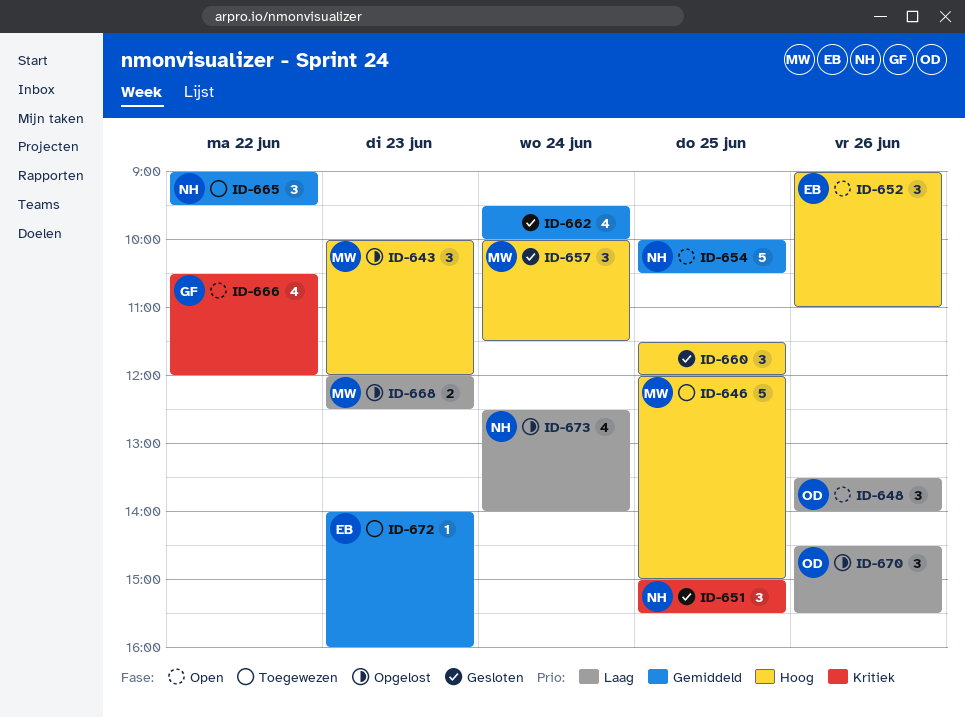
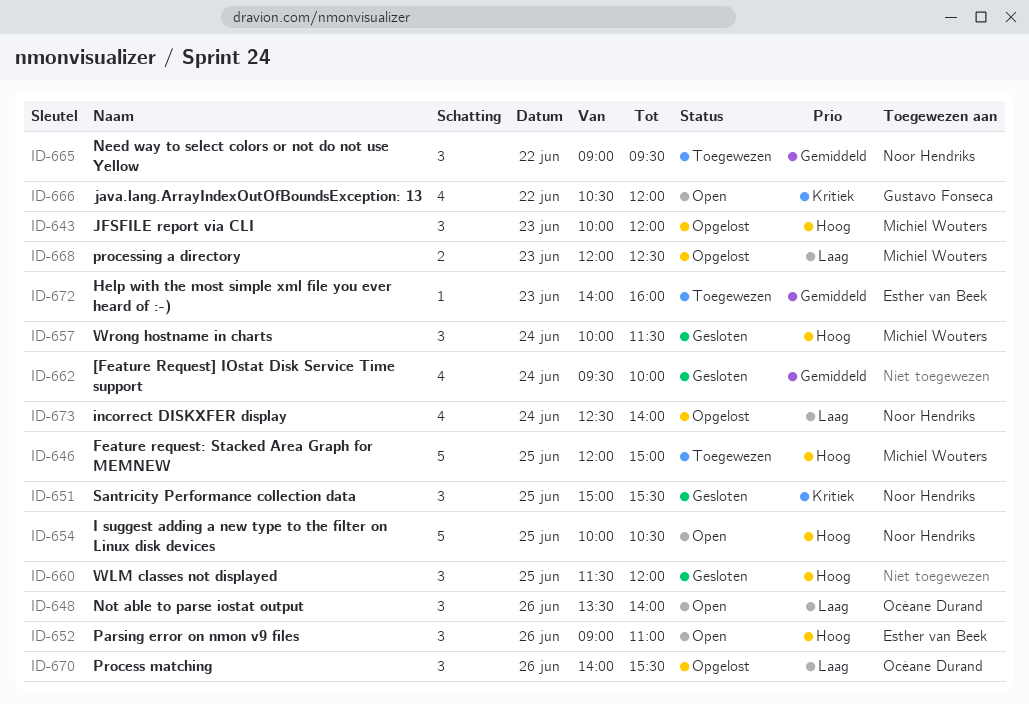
ID-654, priority: Gemiddeld -> Hoog
ID-670, begins: 14:30 -> 14:00

